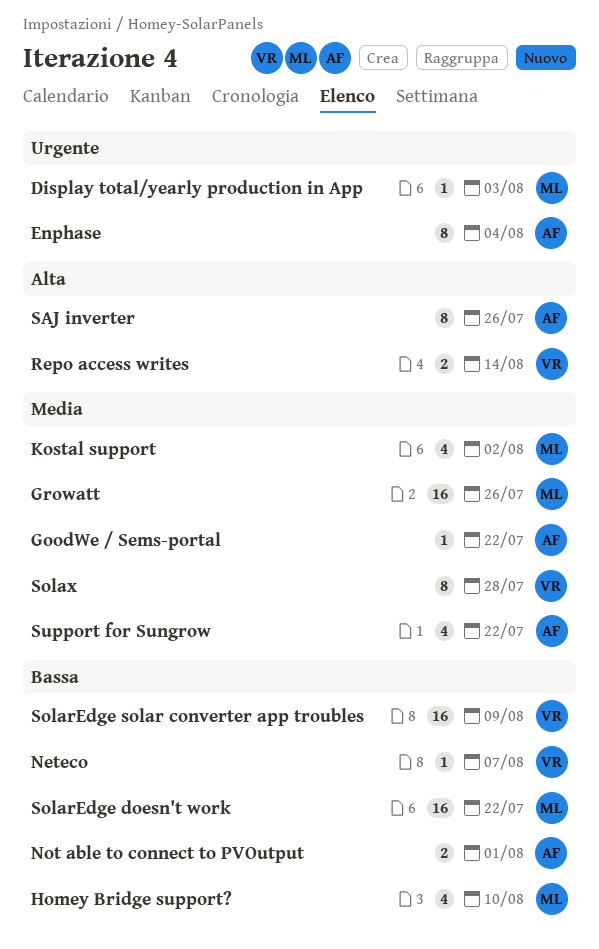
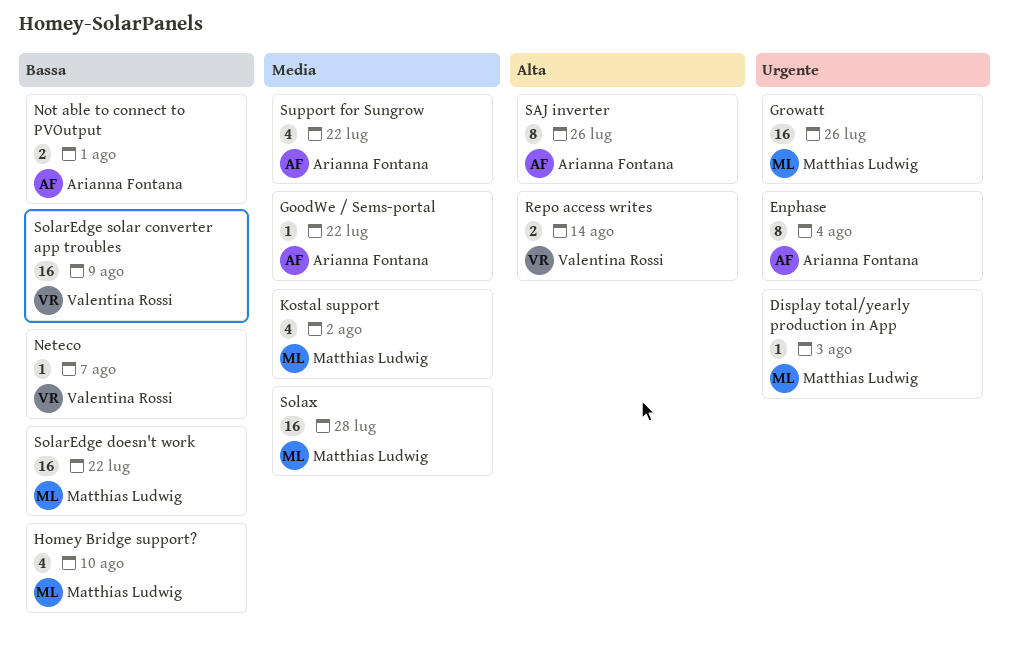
Growatt, priority: Media -> Urgente
Solax, owner: Valentina Rossi -> Matthias Ludwig
Solax, estimate: 8 -> 16

